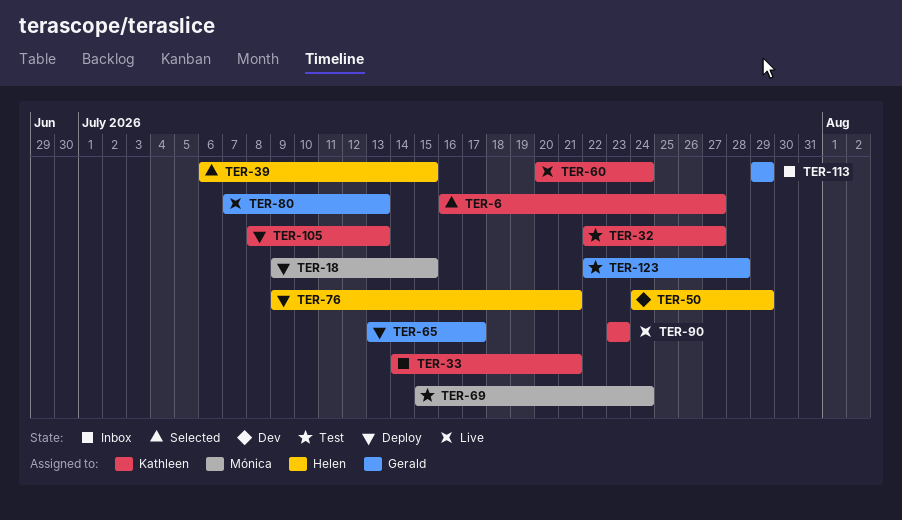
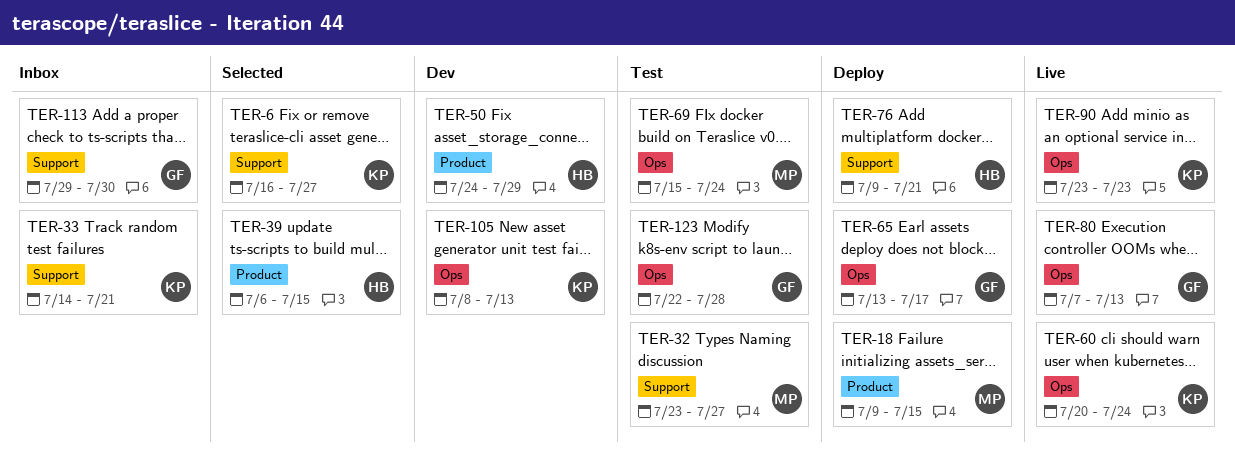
TER-32, owner: Kathleen -> Mónica
TER-32, start: Jul 22 -> Jul 23
TER-105, status: Deploy -> Dev
TER-113, due: Jul 29 -> Jul 30

